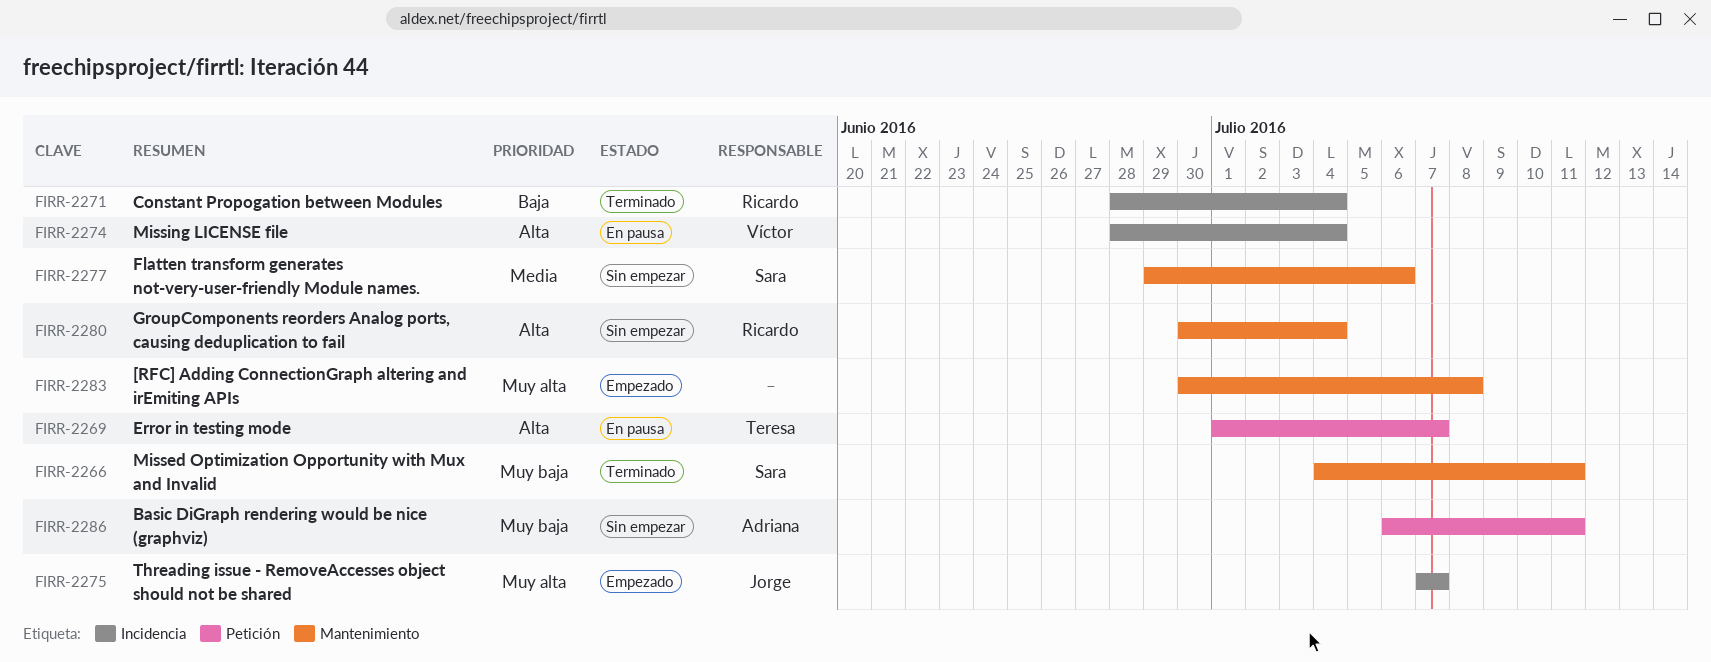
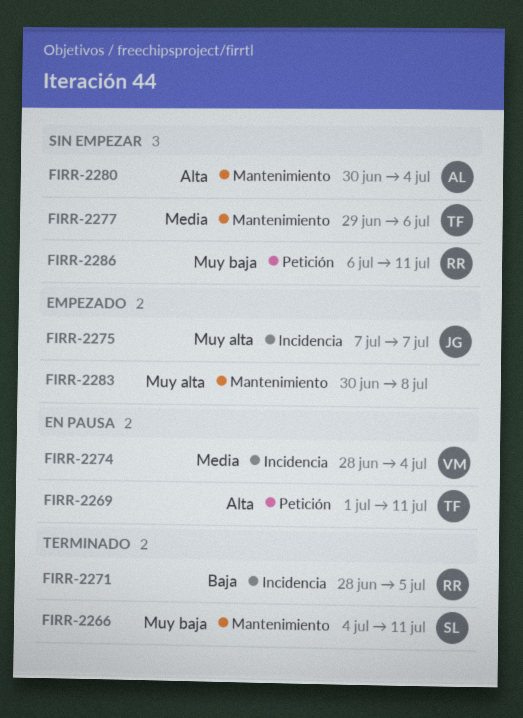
FIRR-2269, due: Jul 7 -> Jul 11
FIRR-2271, due: Jul 4 -> Jul 5
FIRR-2274, priority: Alta -> Media
FIRR-2277, owner: Sara -> Teresa
FIRR-2280, owner: Ricardo -> Adriana
FIRR-2286, owner: Adriana -> Ricardo

